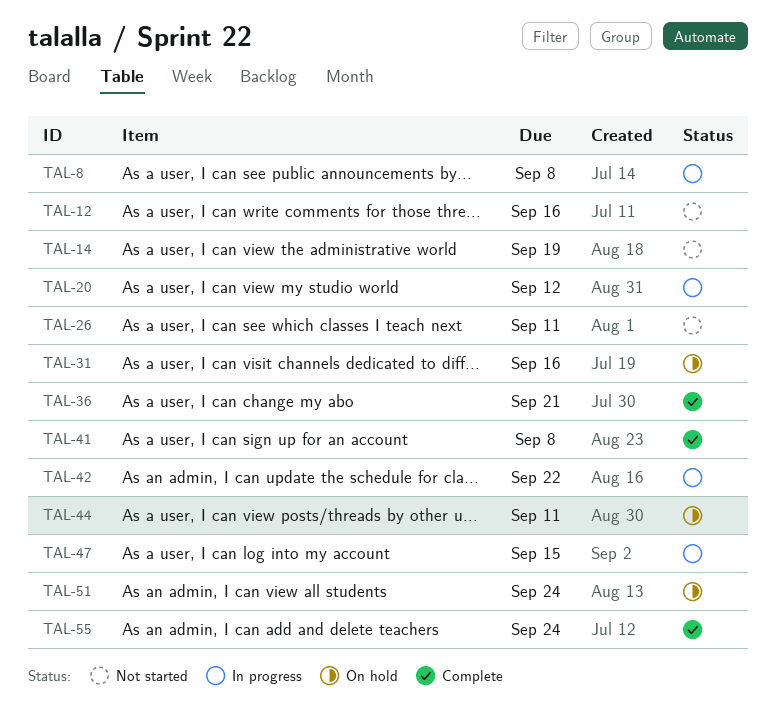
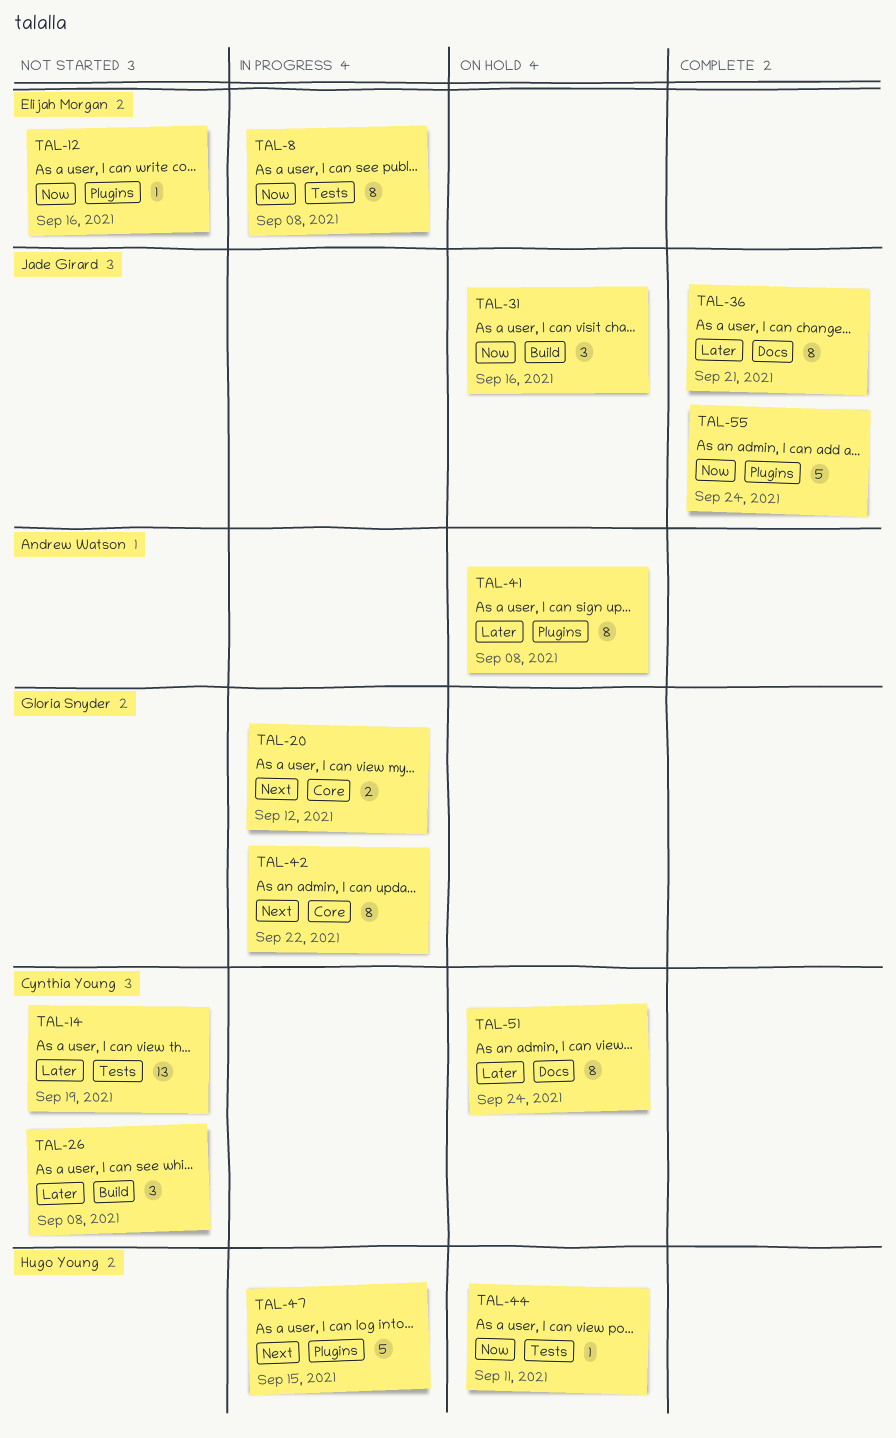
TAL-26, due: Sep 11 -> Sep 8
TAL-41, status: Complete -> On hold

